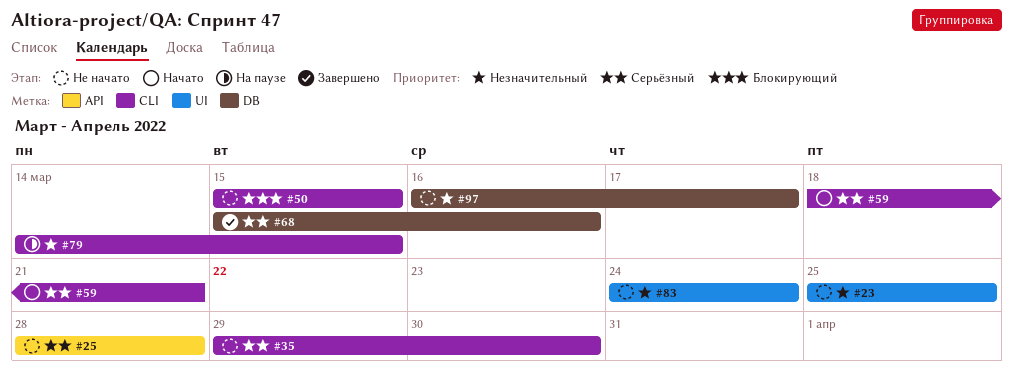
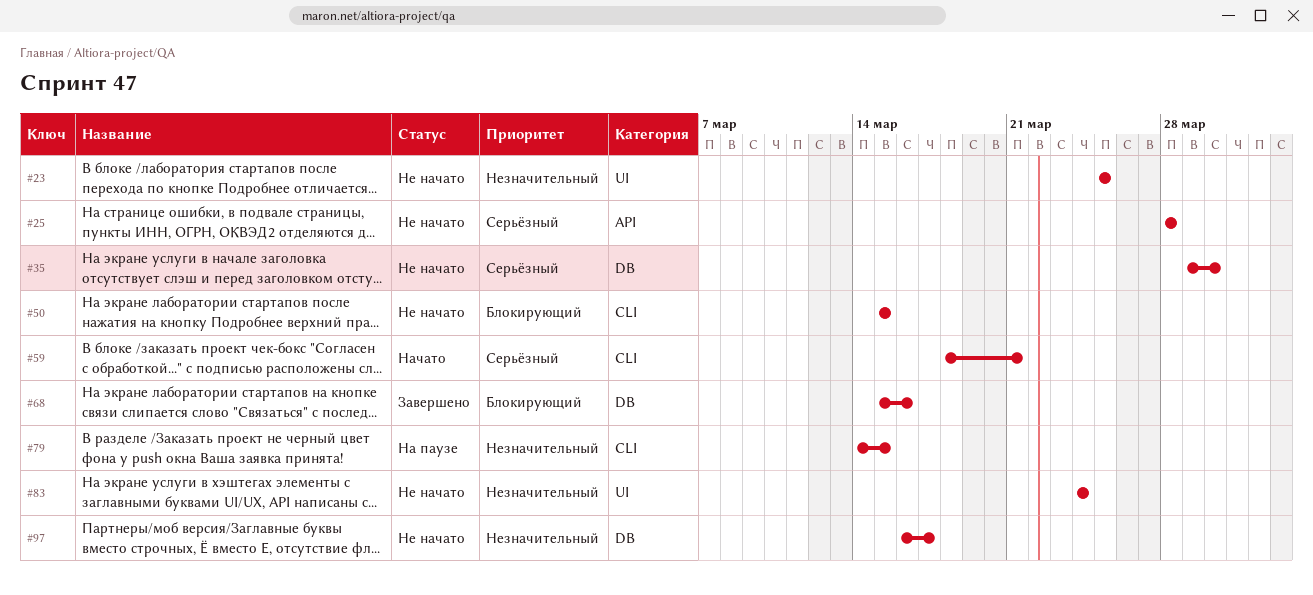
#35, label: CLI -> DB
#68, priority: Серьёзный -> Блокирующий

